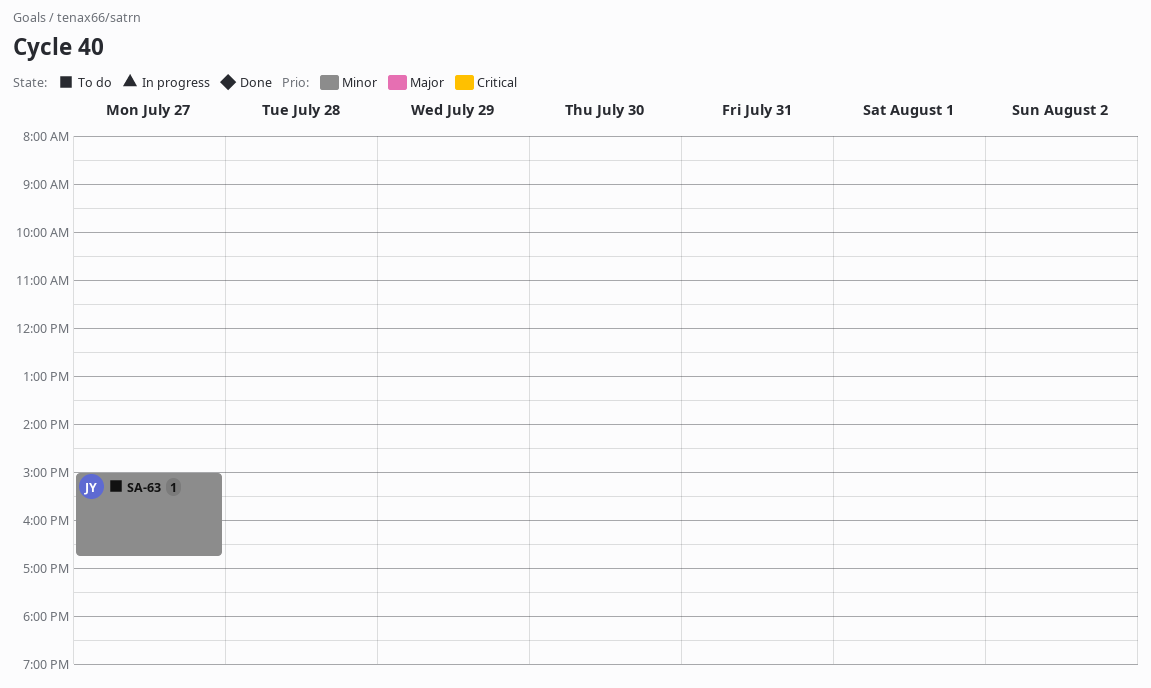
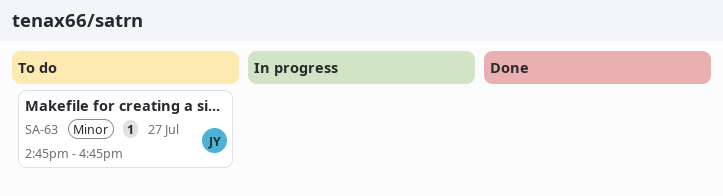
SA-63, begins: 15:00 -> 14:45

